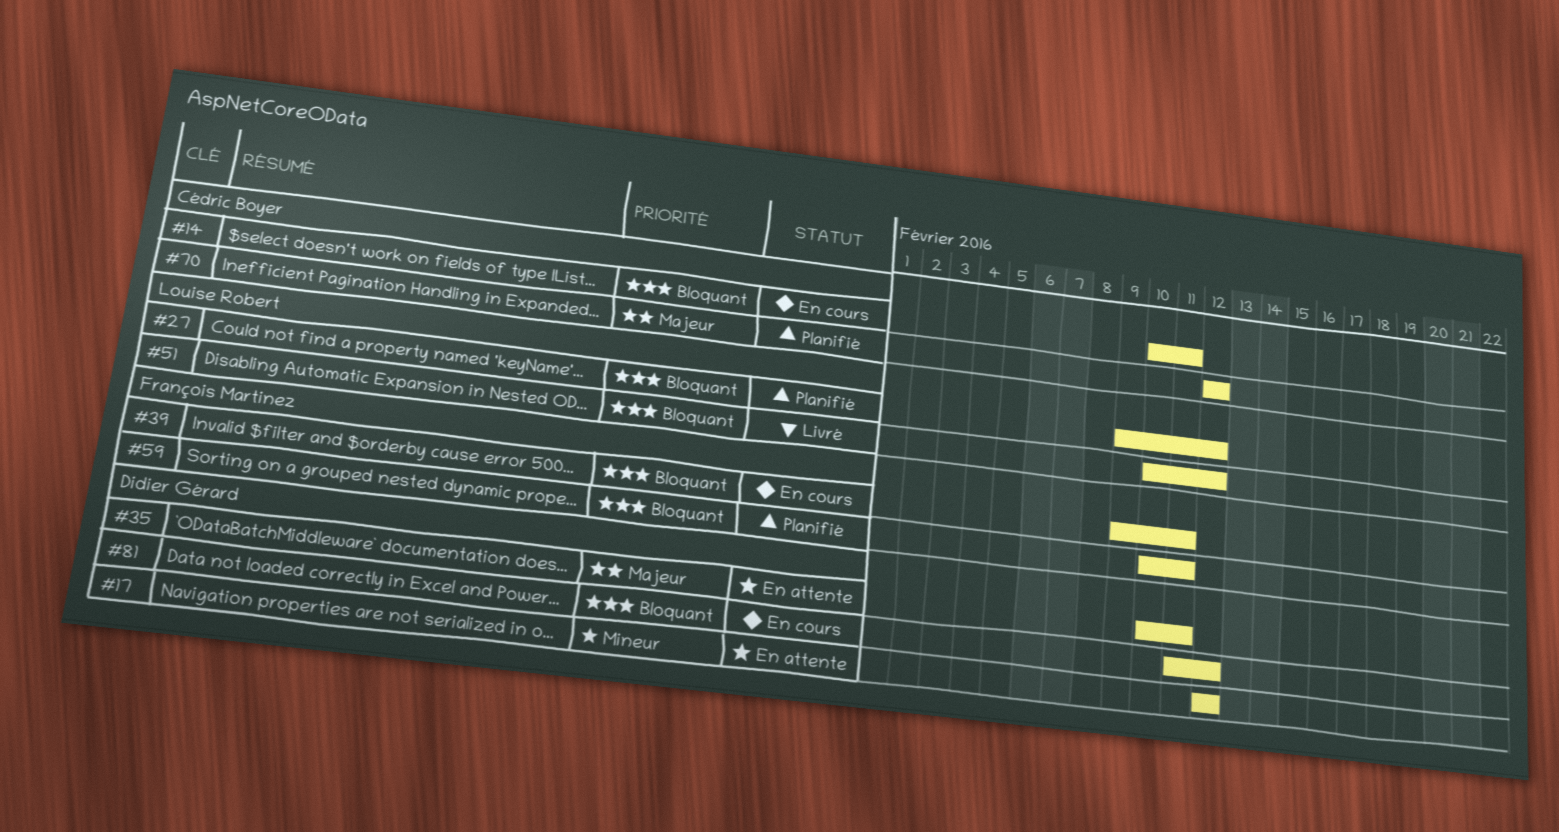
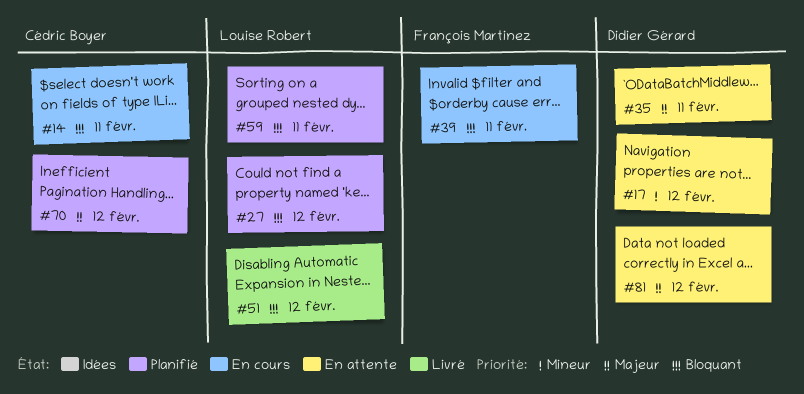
#59, owner: François Martinez -> Louise Robert
#81, status: En cours -> En attente
#81, priority: Bloquant -> Majeur

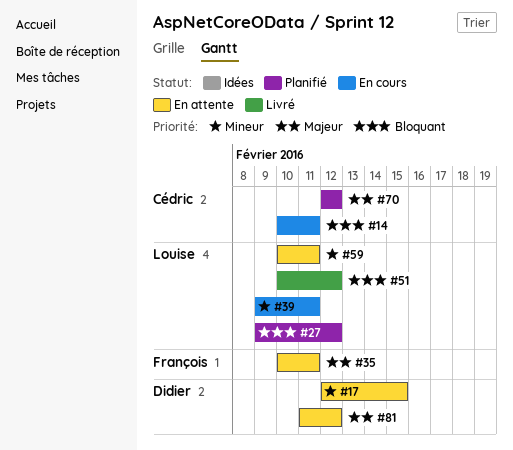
#17, due: Feb 12 -> Feb 15
#35, owner: Didier Gérard -> François Martinez
#39, owner: François Martinez -> Louise Robert
#39, priority: Bloquant -> Mineur
#59, status: Planifié -> En attente
#59, priority: Bloquant -> Mineur

